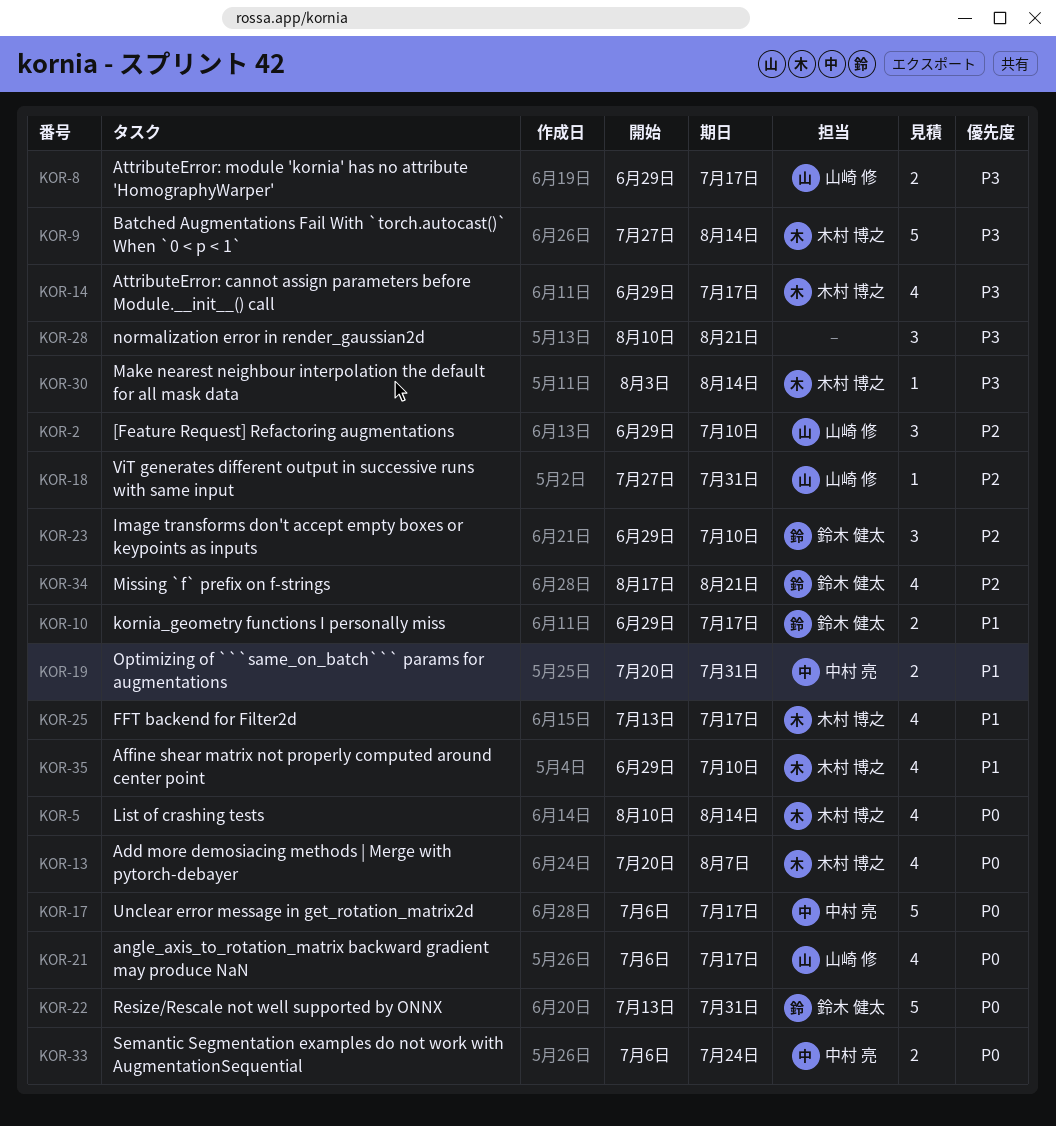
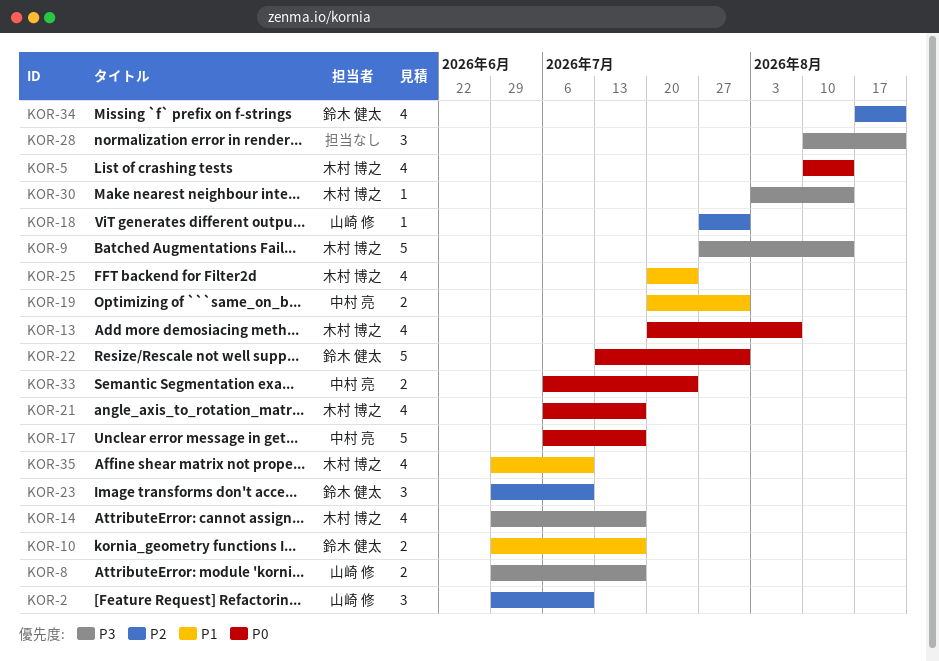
KOR-21, owner: 山崎 修 -> 木村 博之
KOR-25, start: Jul 13 -> Jul 20
KOR-25, due: Jul 17 -> Jul 24

